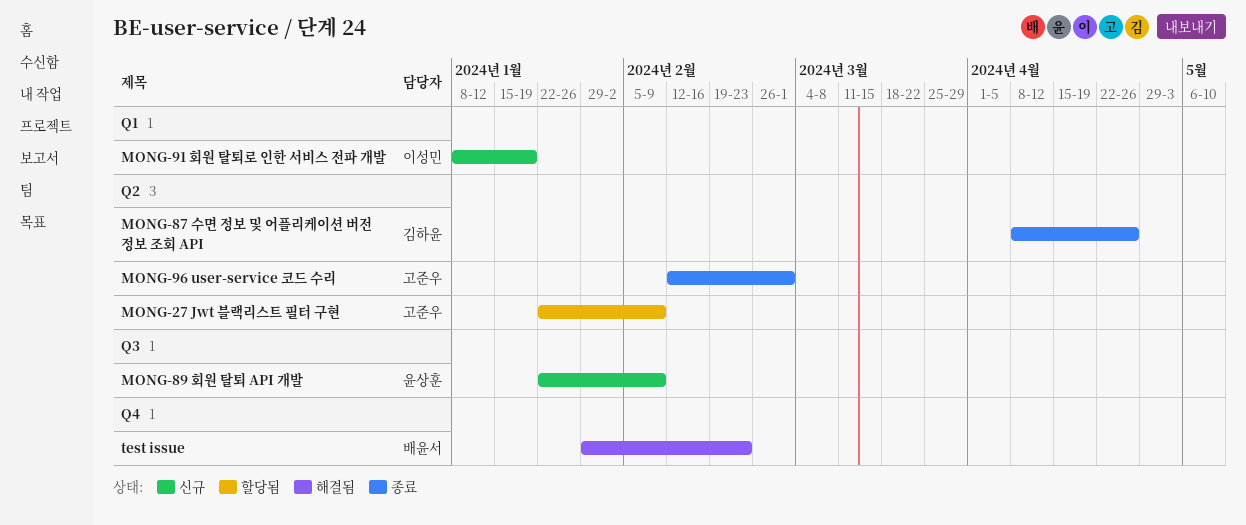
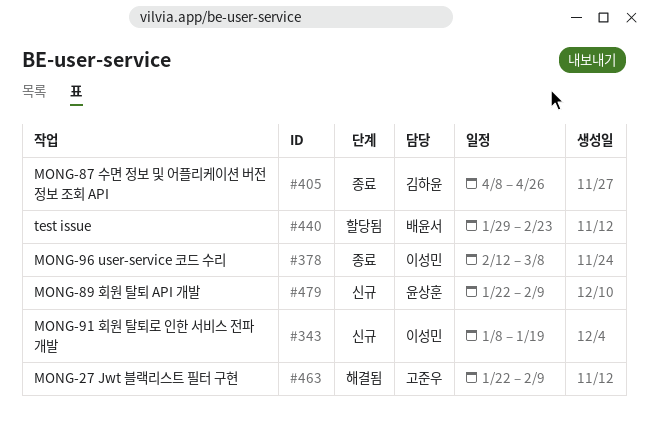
MONG-27 Jwt 블랙리스트 필터 구현, status: 할당됨 -> 해결됨
MONG-96 user-service 코드 수리, owner: 고준우 -> 이성민
MONG-96 user-service 코드 수리, due: Mar 1 -> Mar 8
test issue, status: 해결됨 -> 할당됨

